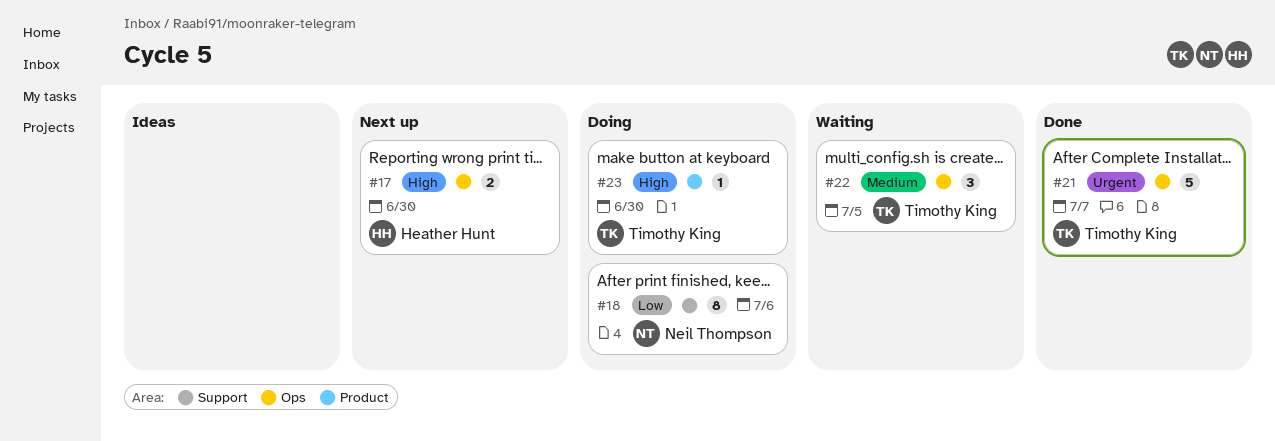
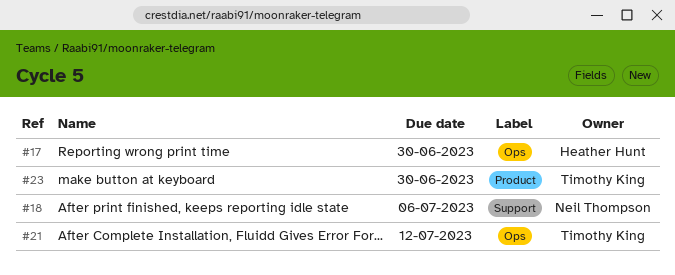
#21, due: Jul 7 -> Jul 12
#22: present -> none

